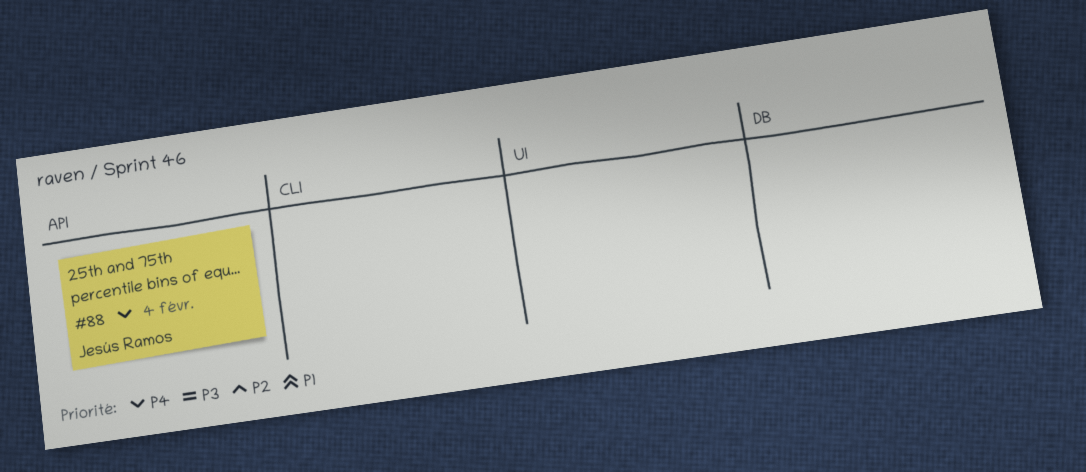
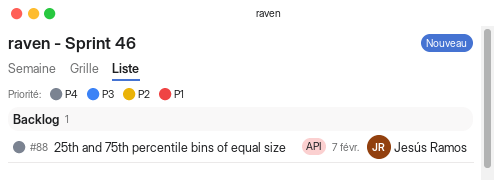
#88, due: Feb 4 -> Feb 7

